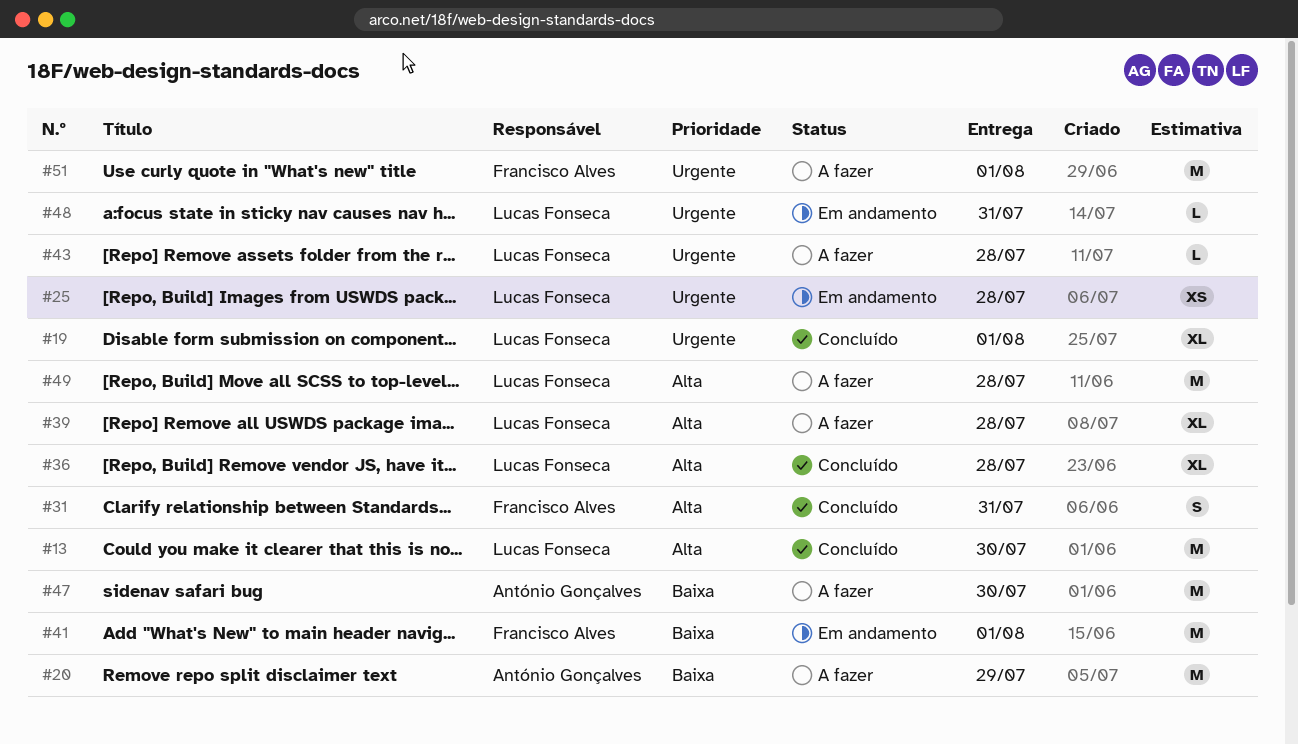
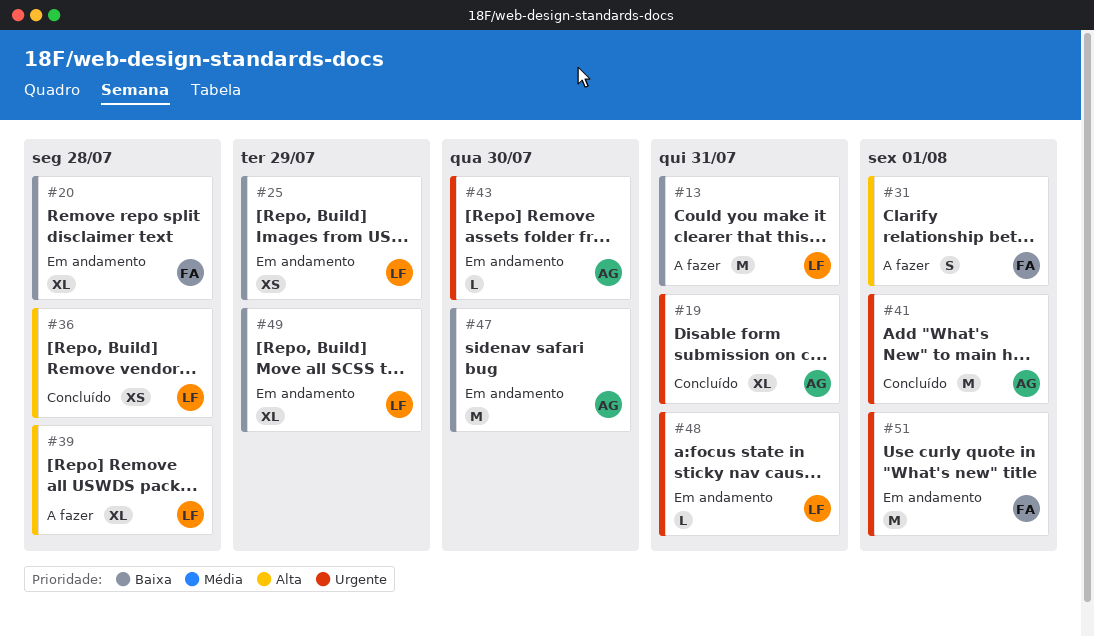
#13, status: Concluído -> A fazer
#13, priority: Alta -> Baixa
#13, due: Jul 30 -> Jul 31
#19, owner: Lucas Fonseca -> António Gonçalves
#19, due: Aug 1 -> Jul 31
#20, status: A fazer -> Em andamento
#20, owner: António Gonçalves -> Francisco Alves
#20, estimate: M -> XL
#20, due: Jul 29 -> Jul 28
#25, priority: Urgente -> Baixa
#25, due: Jul 28 -> Jul 29
#31, status: Concluído -> A fazer
#31, due: Jul 31 -> Aug 1
#36, estimate: XL -> XS
#41, status: Em andamento -> Concluído
#41, owner: Francisco Alves -> António Gonçalves
#41, priority: Baixa -> Urgente
#43, status: A fazer -> Em andamento
#43, owner: Lucas Fonseca -> António Gonçalves
#43, due: Jul 28 -> Jul 30
#47, status: A fazer -> Em andamento
#49, status: A fazer -> Em andamento
#49, priority: Alta -> Baixa
#49, estimate: M -> XL
#49, due: Jul 28 -> Jul 29
#51, status: A fazer -> Em andamento

